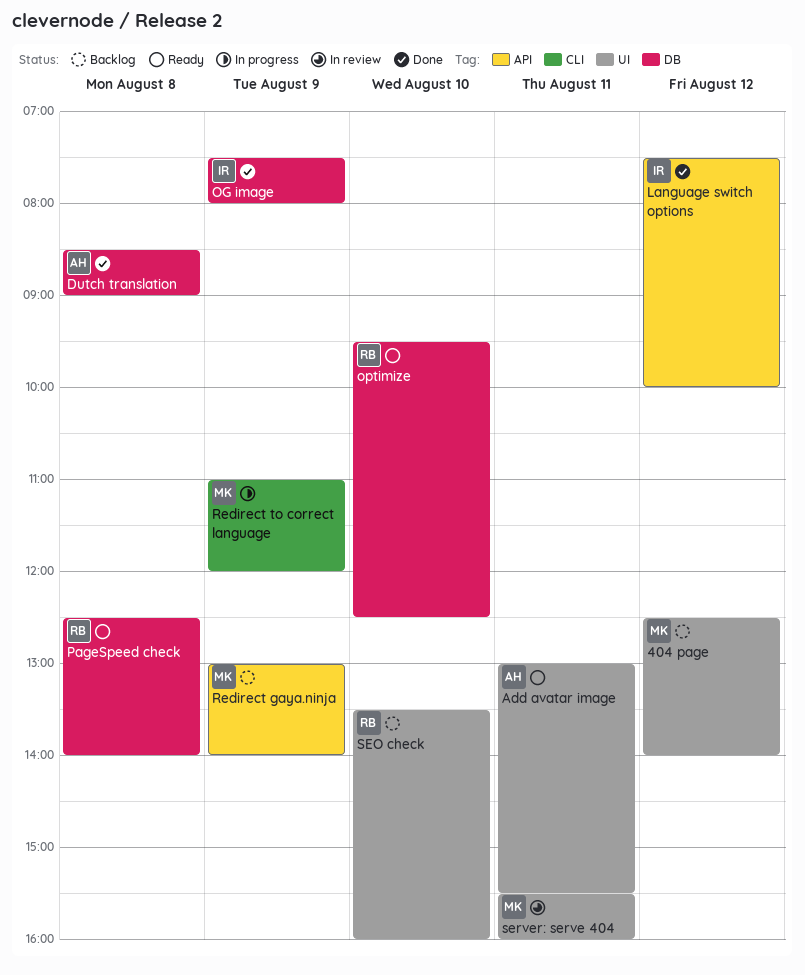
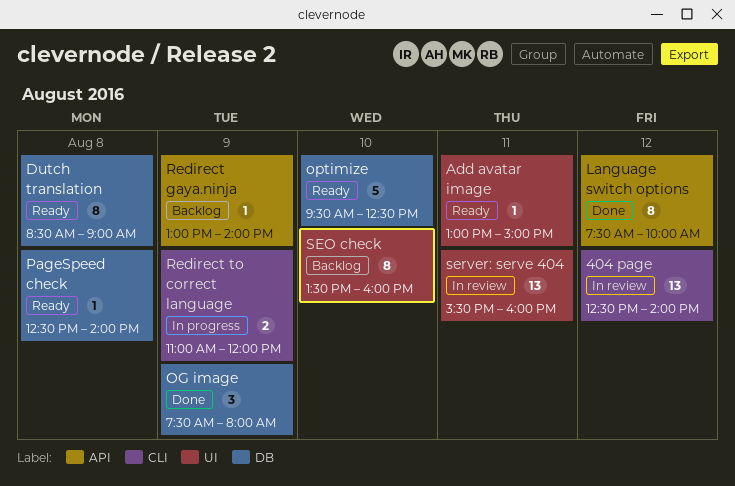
404 page, status: Backlog -> In review
404 page, label: UI -> CLI
Add avatar image, ends: 15:30 -> 15:00
Dutch translation, status: Done -> Ready

